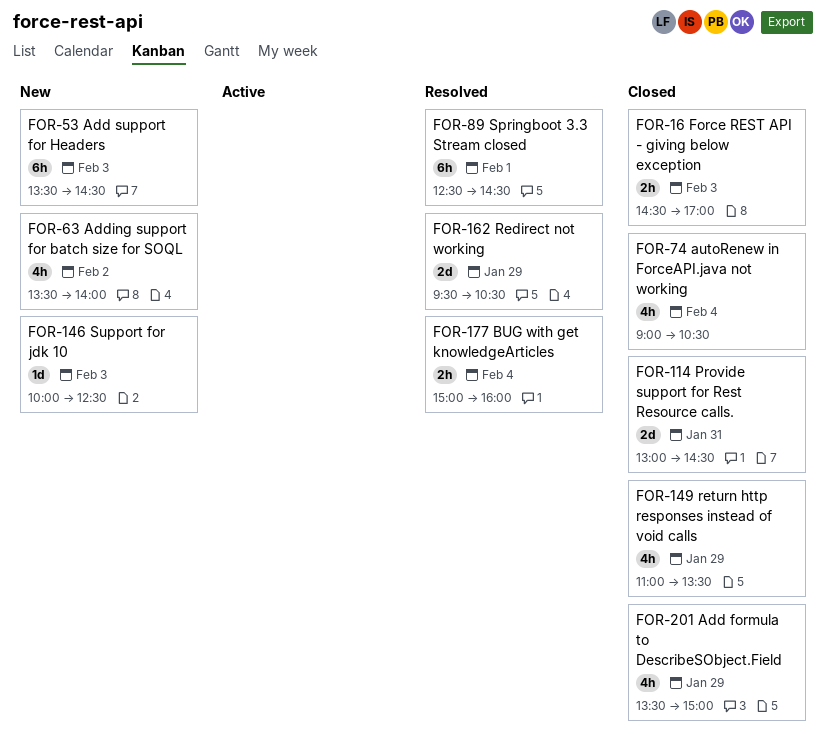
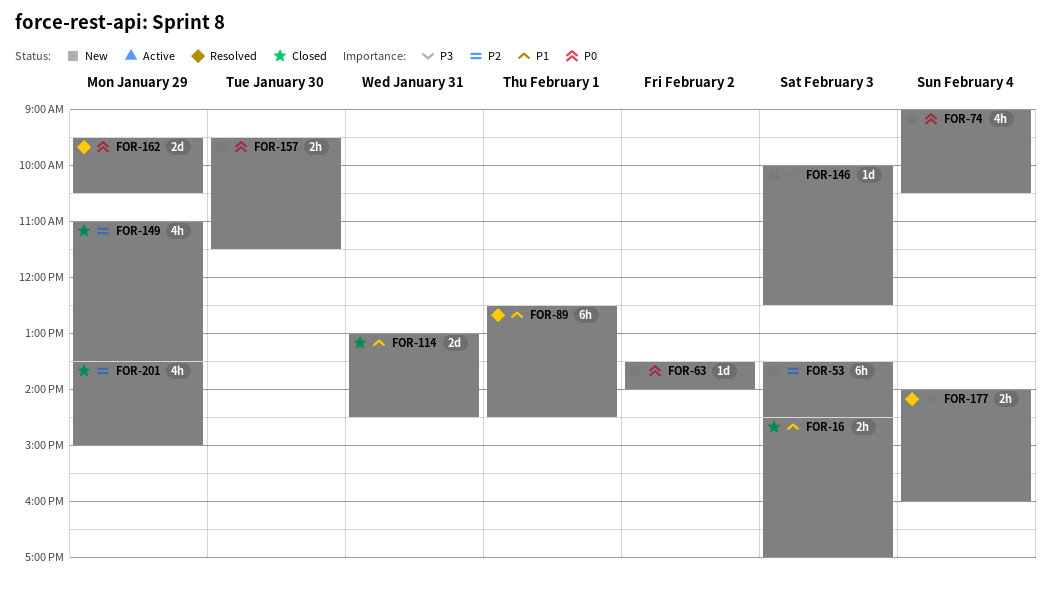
FOR-63, estimate: 4h -> 1d
FOR-74, status: Closed -> New
FOR-157: none -> present
FOR-177, begins: 15:00 -> 14:00

